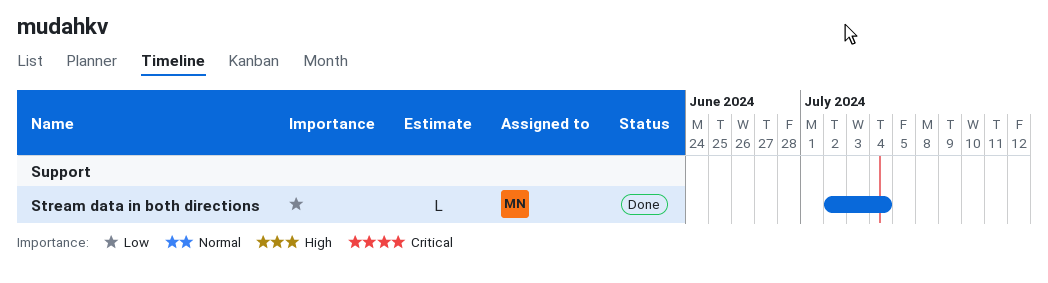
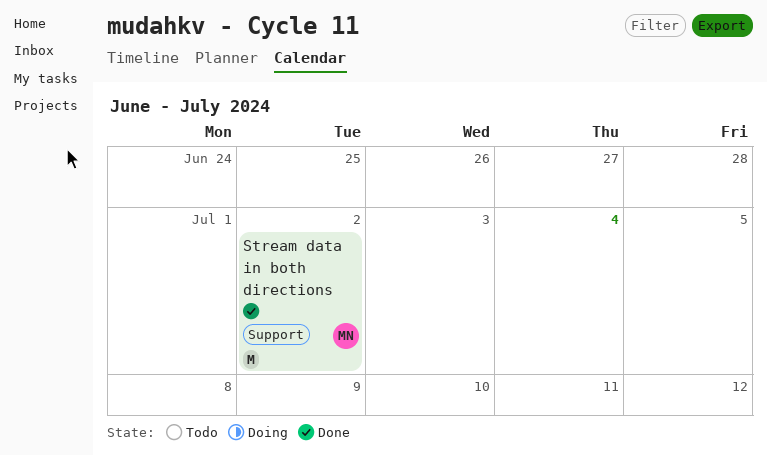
Stream data in both directions, estimate: L -> M
Stream data in both directions, due: Jul 4 -> Jul 2

